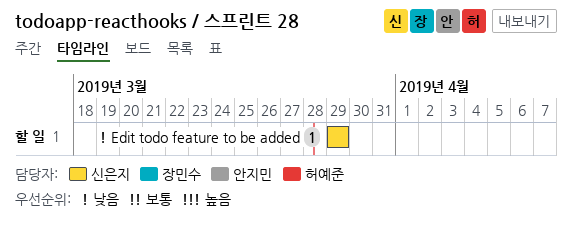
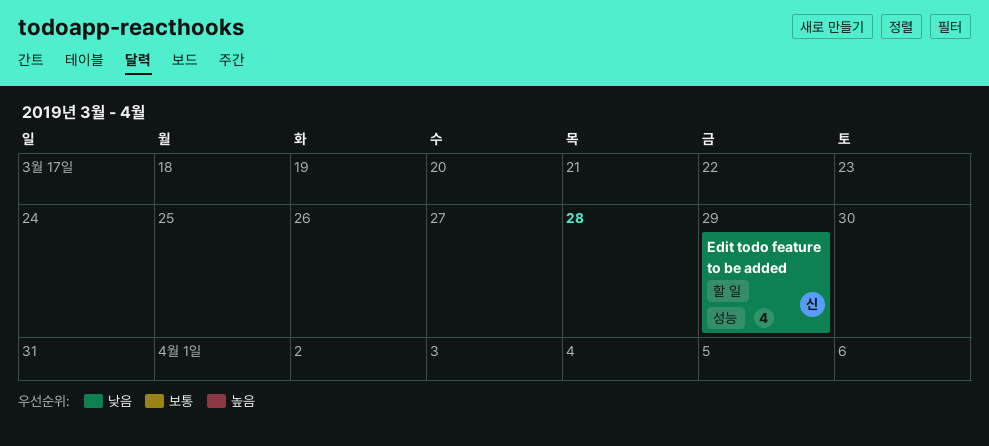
Edit todo feature to be added, estimate: 1 -> 4

